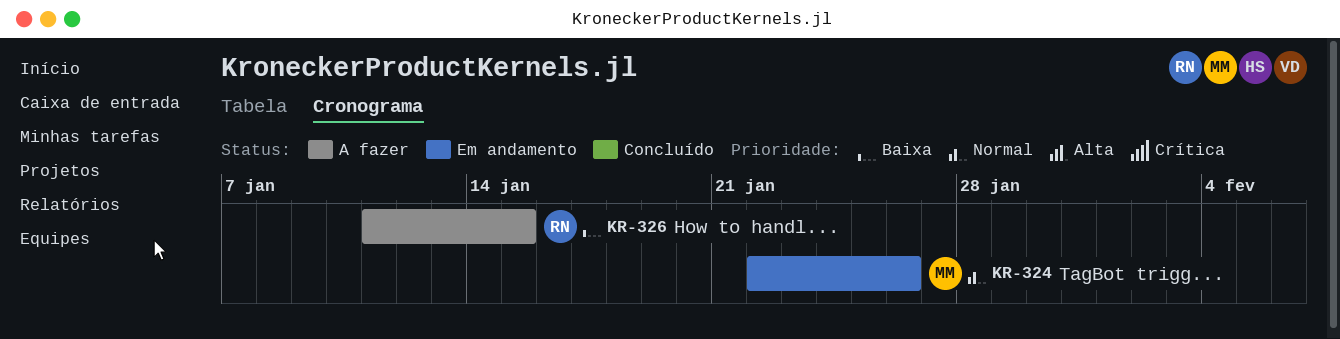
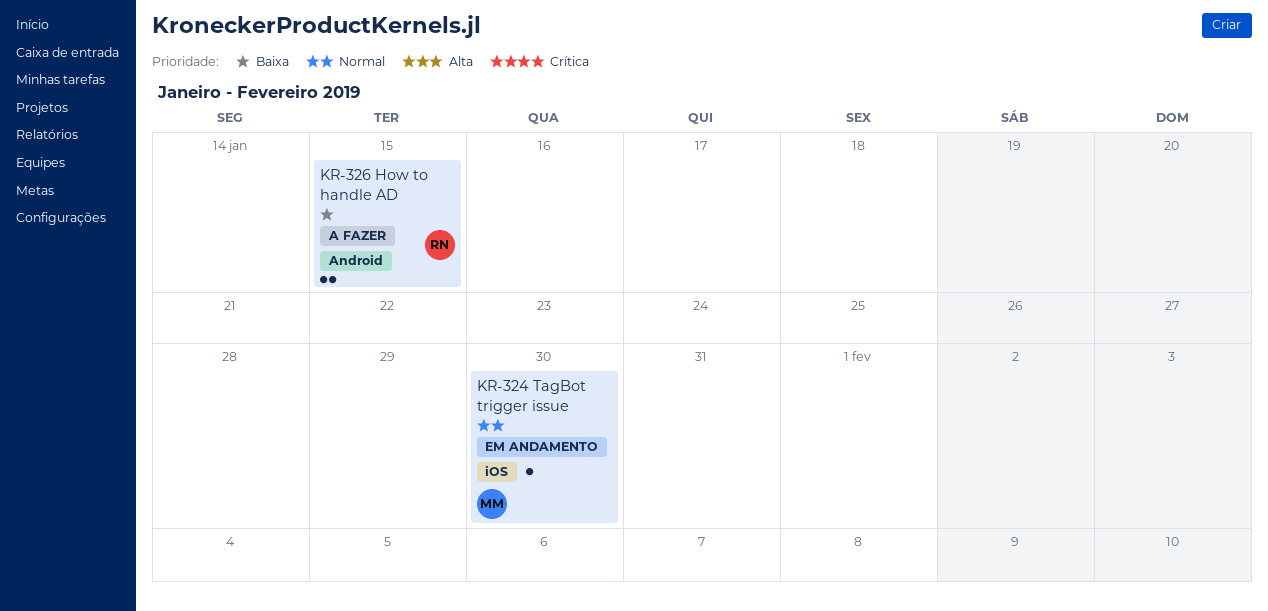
KR-324, due: Jan 26 -> Jan 30

